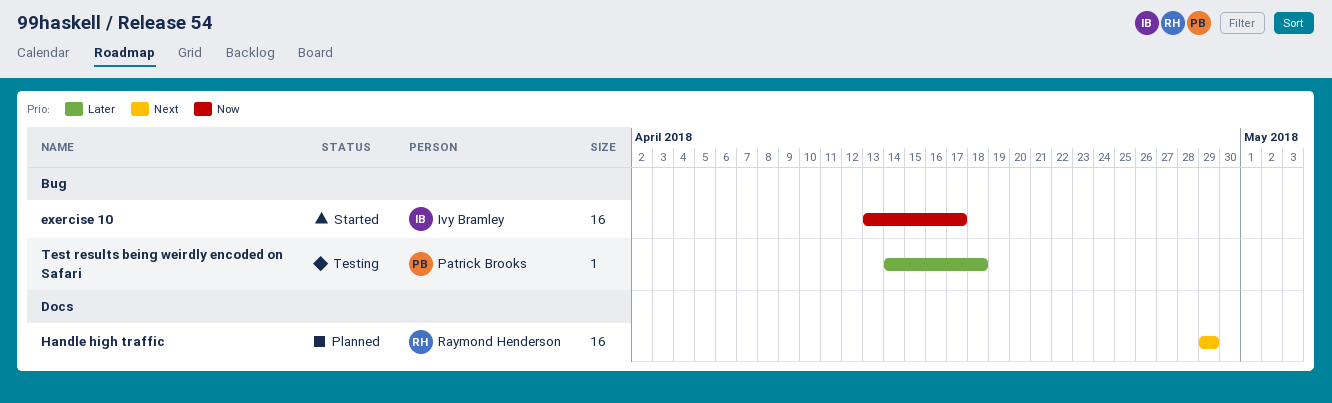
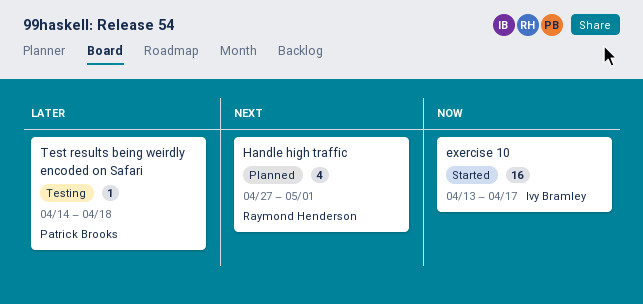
Handle high traffic, estimate: 16 -> 4
Handle high traffic, start: Apr 29 -> Apr 27
Handle high traffic, due: Apr 29 -> May 1

